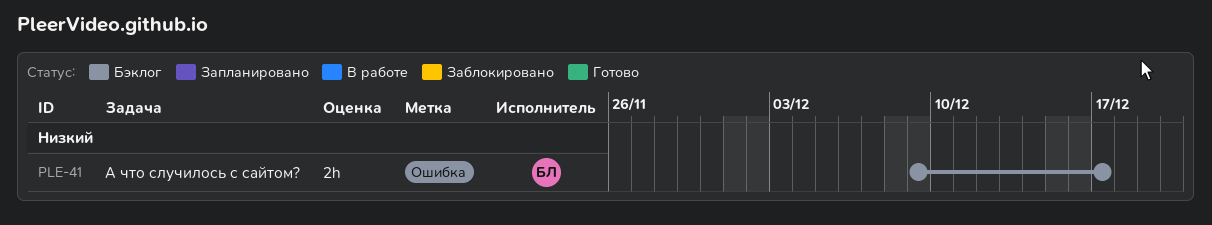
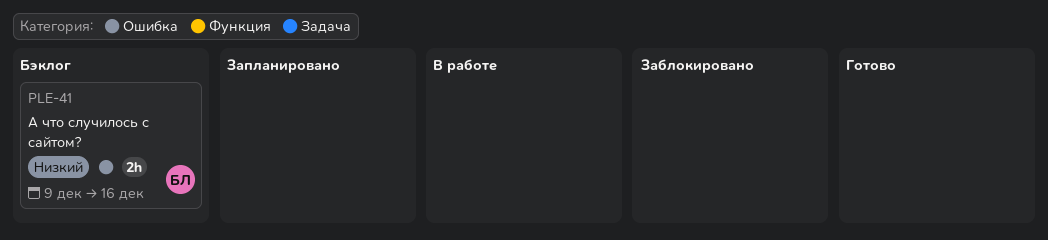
PLE-41, due: Dec 17 -> Dec 16

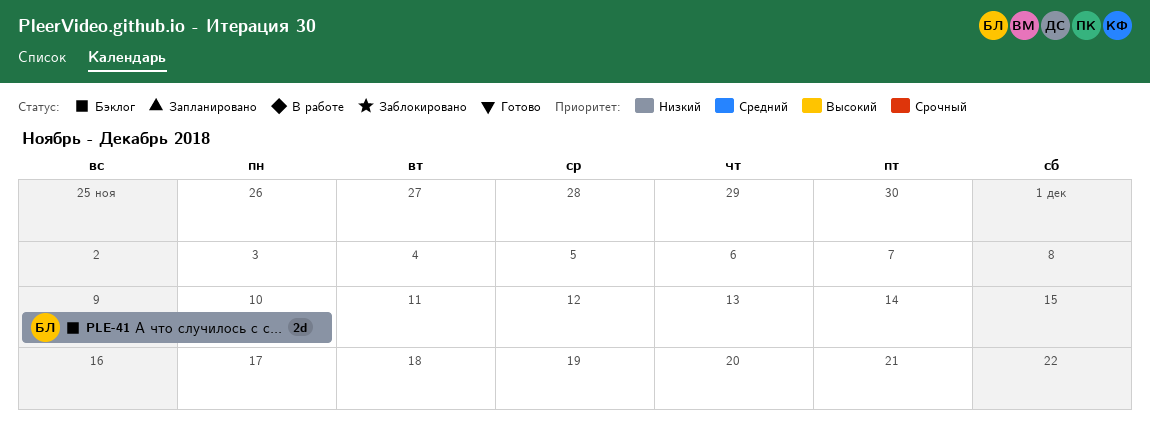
PLE-41, estimate: 2h -> 2d
PLE-41, due: Dec 16 -> Dec 10

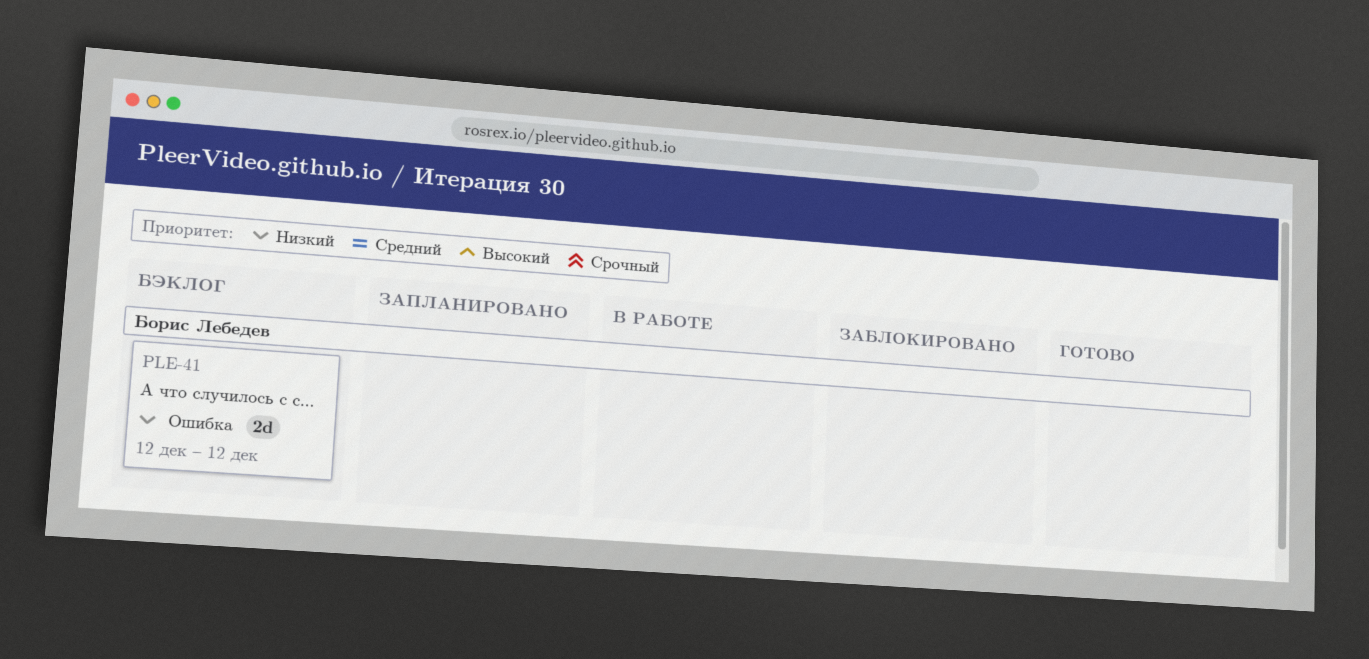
PLE-41, start: Dec 9 -> Dec 12
PLE-41, due: Dec 10 -> Dec 12

